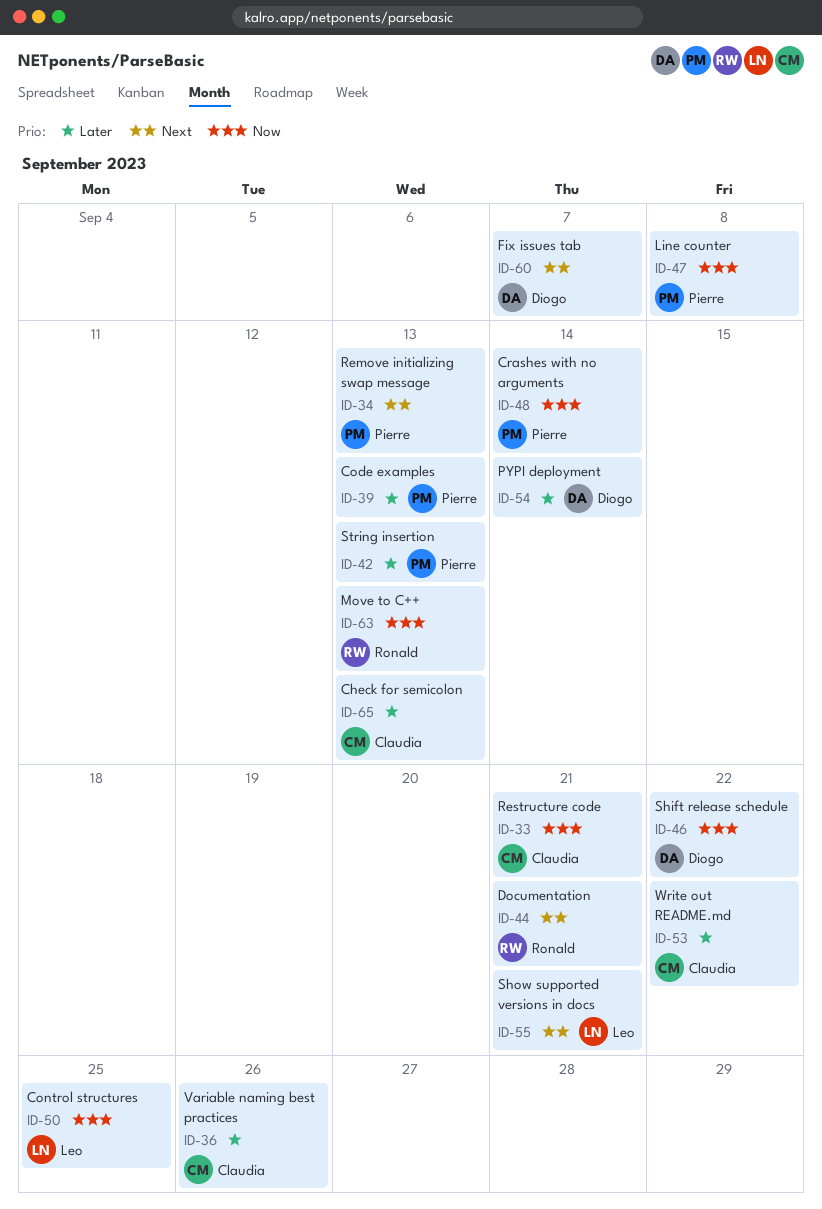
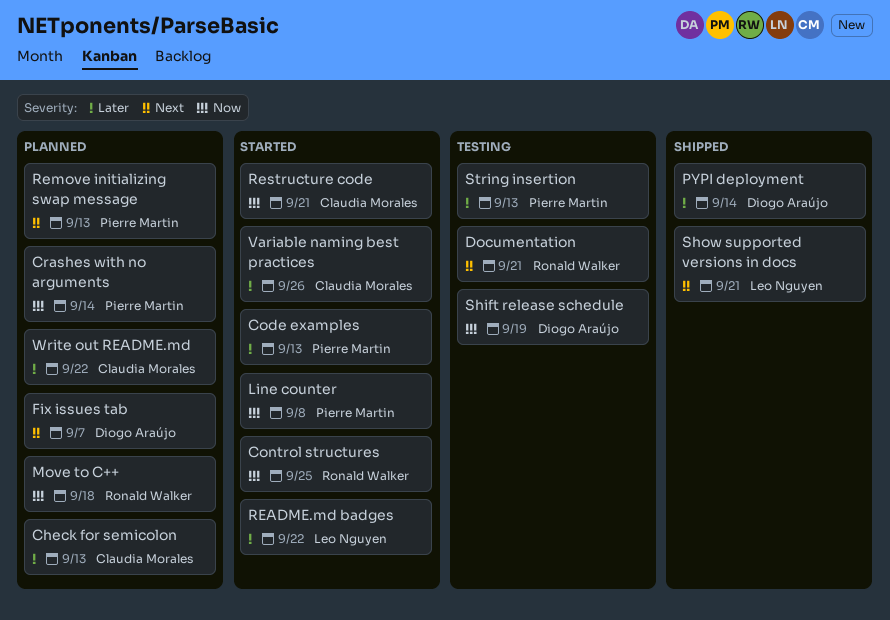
Control structures, owner: Leo Nguyen -> Ronald Walker
Move to C++, due: Sep 13 -> Sep 18
README.md badges: none -> present
Shift release schedule, due: Sep 22 -> Sep 19

